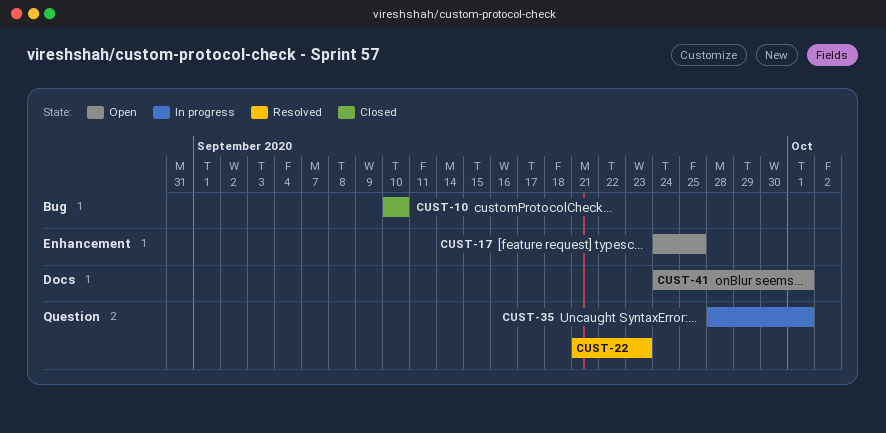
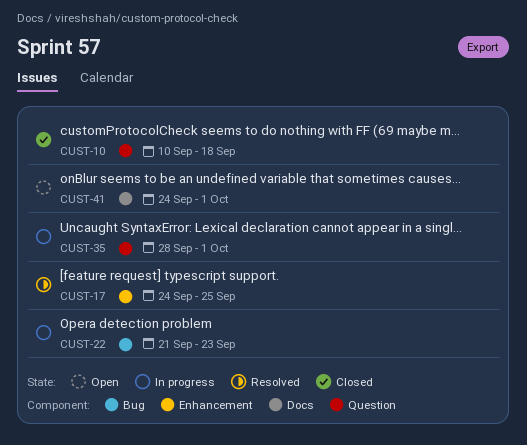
CUST-10, label: Bug -> Question
CUST-10, due: Sep 10 -> Sep 18
CUST-17, status: Open -> Resolved
CUST-22, status: Resolved -> In progress
CUST-22, label: Question -> Bug

